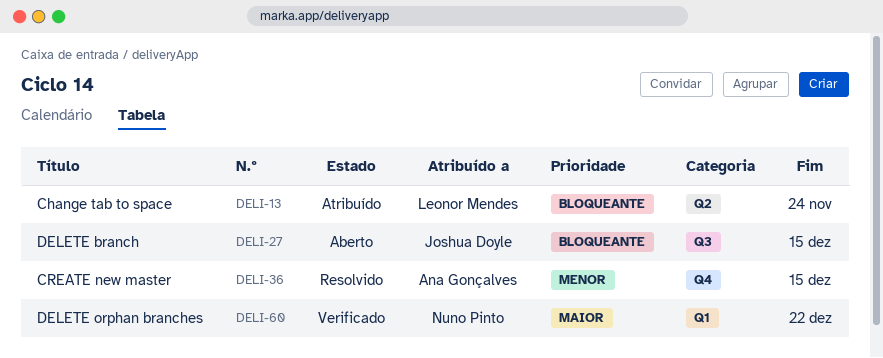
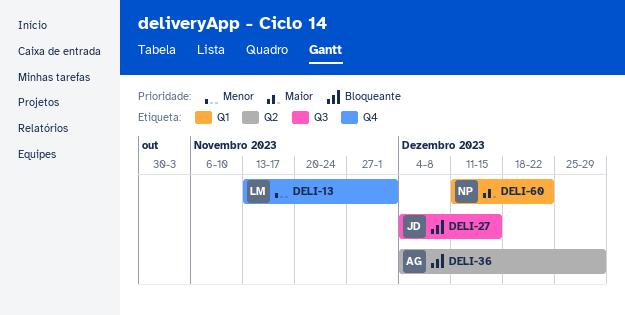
DELI-13, priority: Bloqueante -> Menor
DELI-13, label: Q2 -> Q4
DELI-13, due: Nov 24 -> Dec 1
DELI-36, priority: Menor -> Bloqueante
DELI-36, label: Q4 -> Q2
DELI-36, due: Dec 15 -> Dec 29

